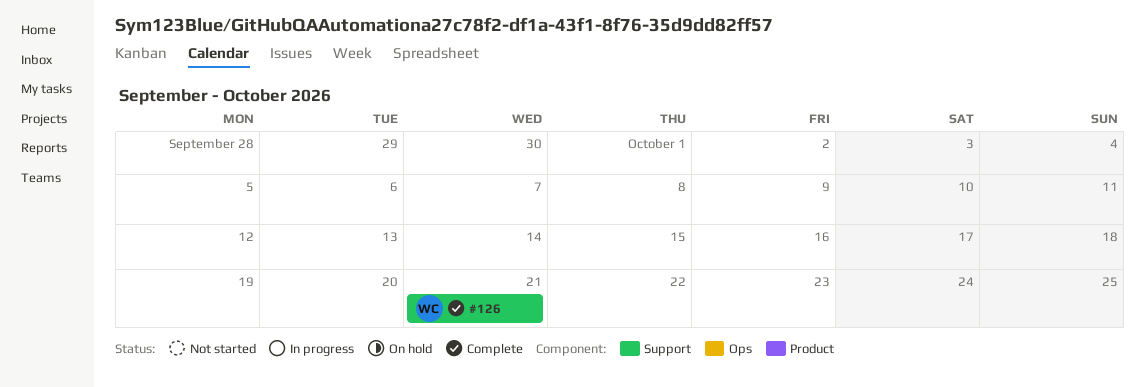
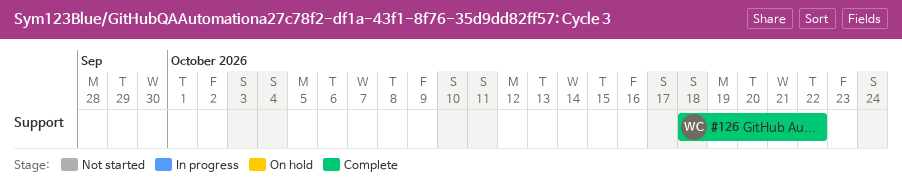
#126, start: Oct 21 -> Oct 18
#126, due: Oct 21 -> Oct 22

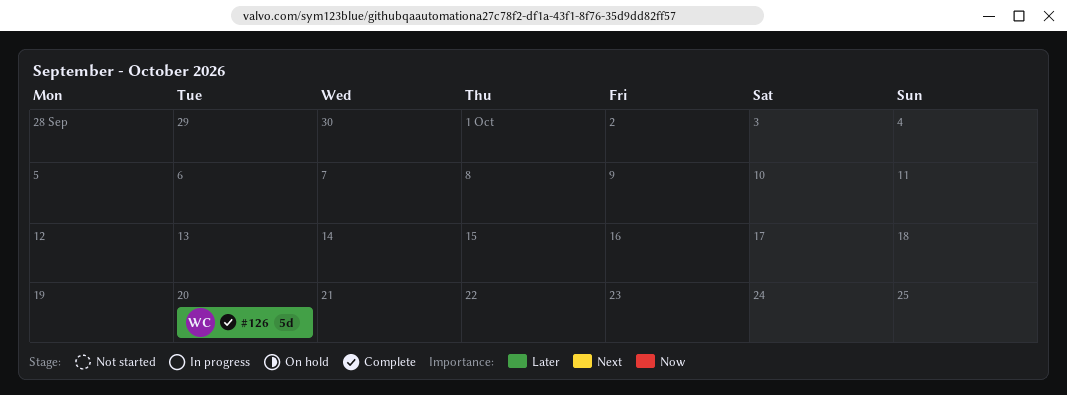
#126, start: Oct 18 -> Oct 20
#126, due: Oct 22 -> Oct 20

